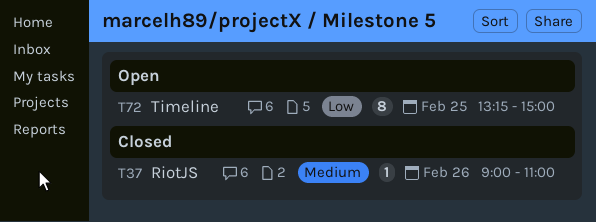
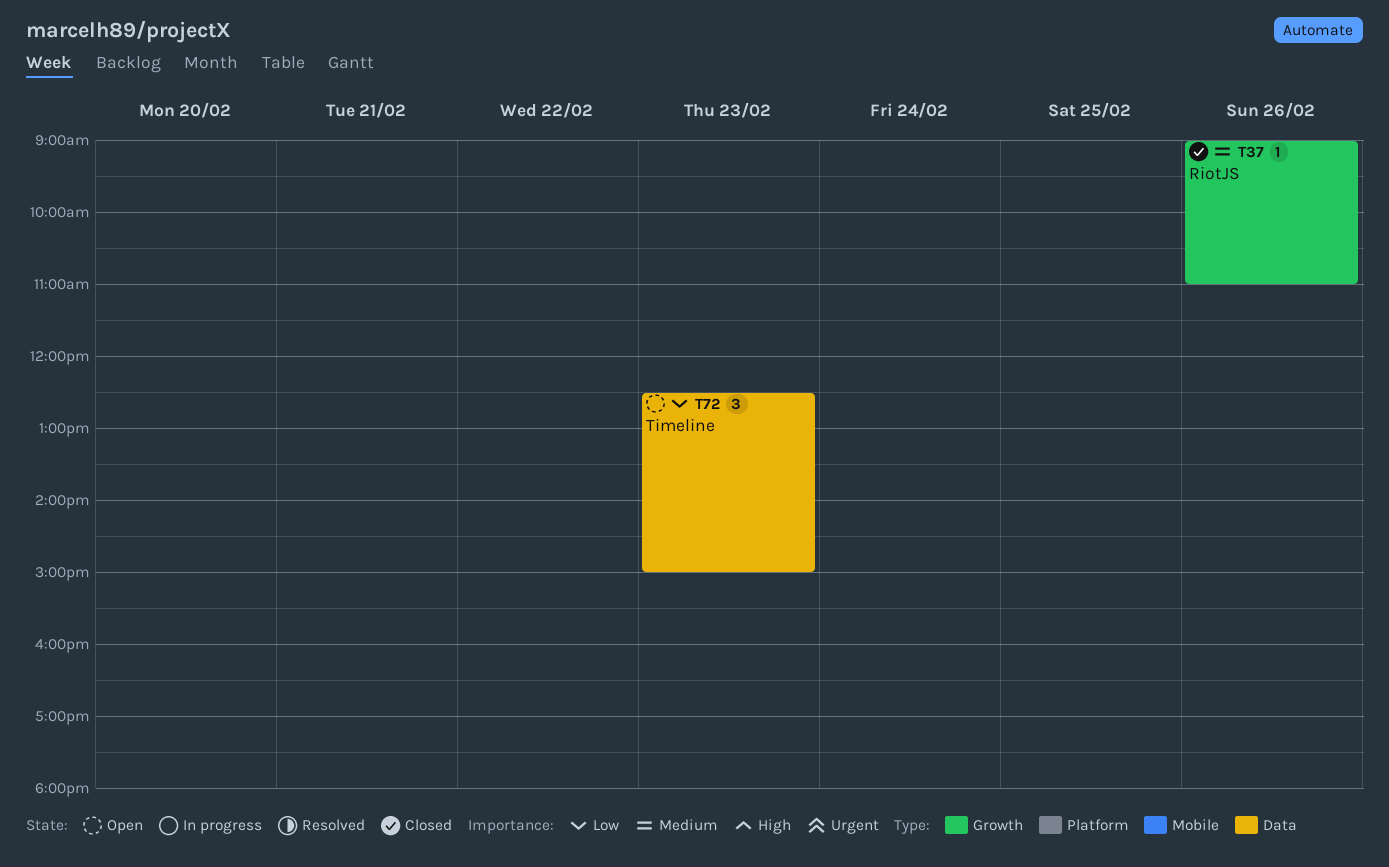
T72, estimate: 8 -> 3
T72, day: Feb 25 -> Feb 23
T72, begins: 13:15 -> 12:30

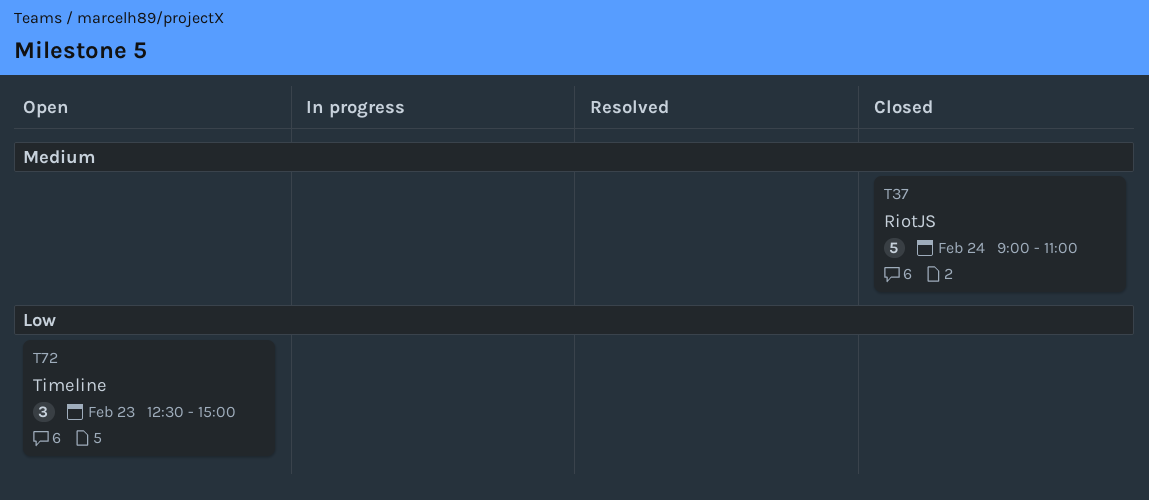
T37, estimate: 1 -> 5
T37, day: Feb 26 -> Feb 24

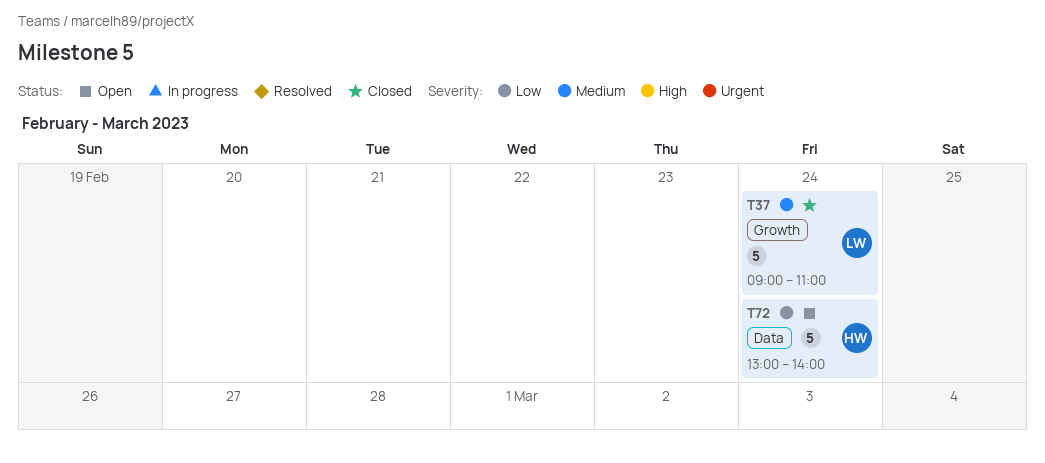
T72, estimate: 3 -> 5
T72, day: Feb 23 -> Feb 24
T72, begins: 12:30 -> 13:00
T72, ends: 15:00 -> 14:00

